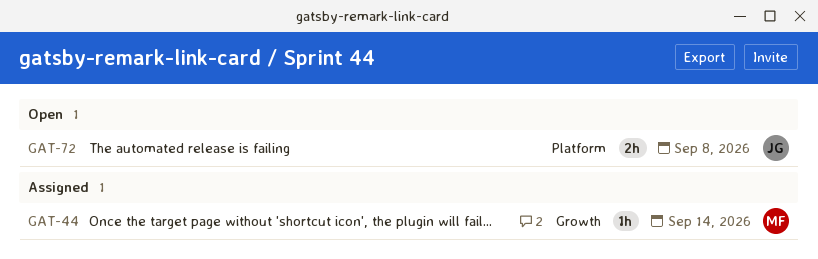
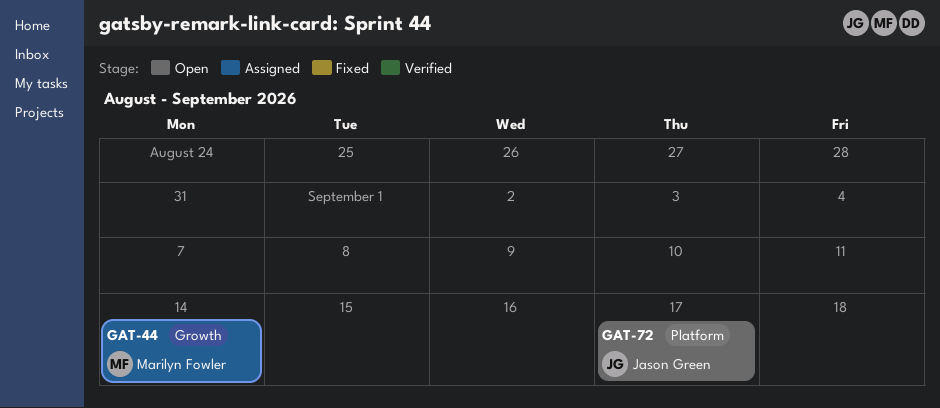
GAT-72, due: Sep 8 -> Sep 17

